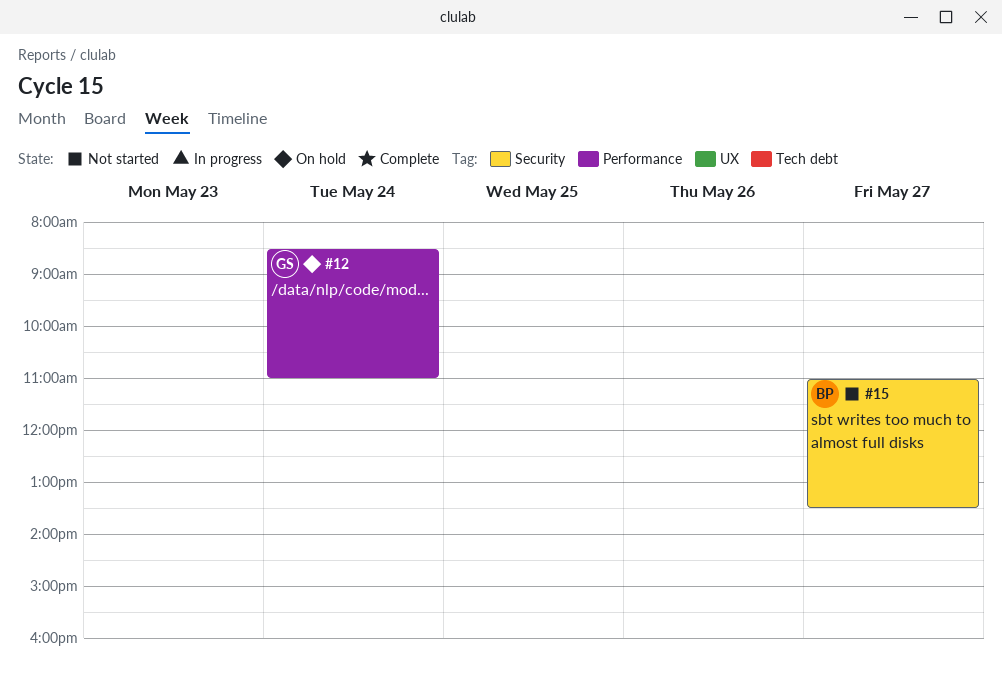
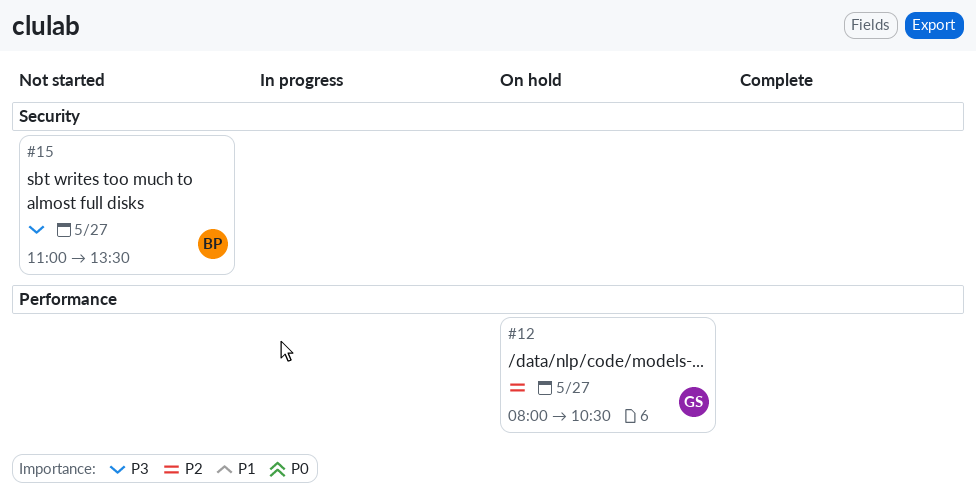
#12, day: May 24 -> May 27
#12, begins: 08:30 -> 08:00
#12, ends: 11:00 -> 10:30

